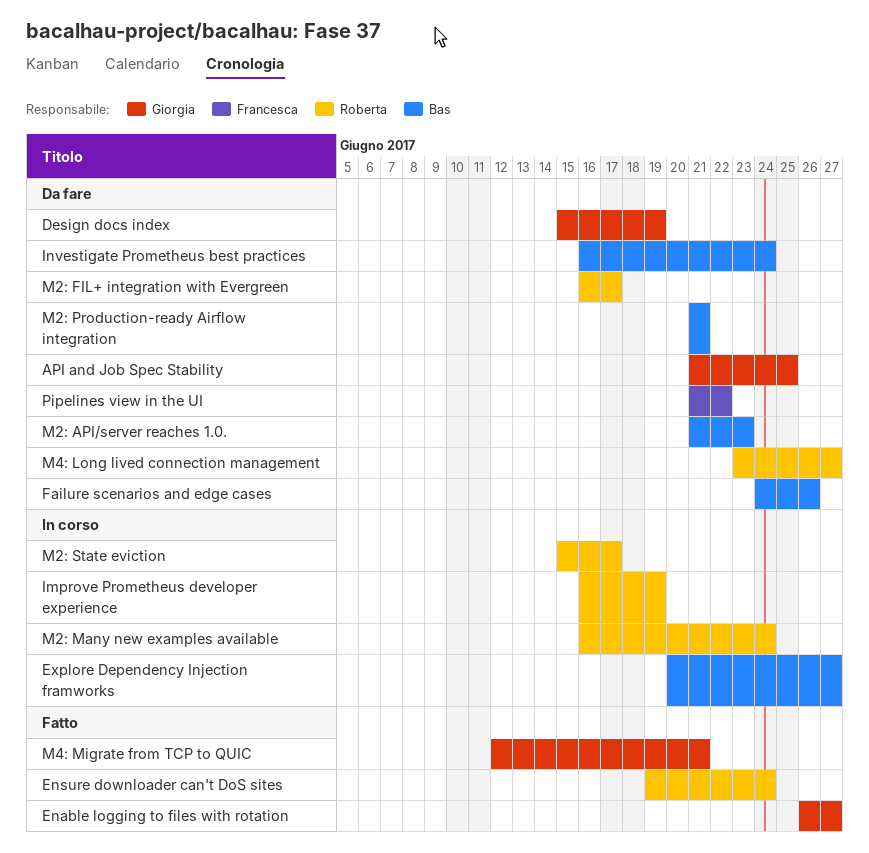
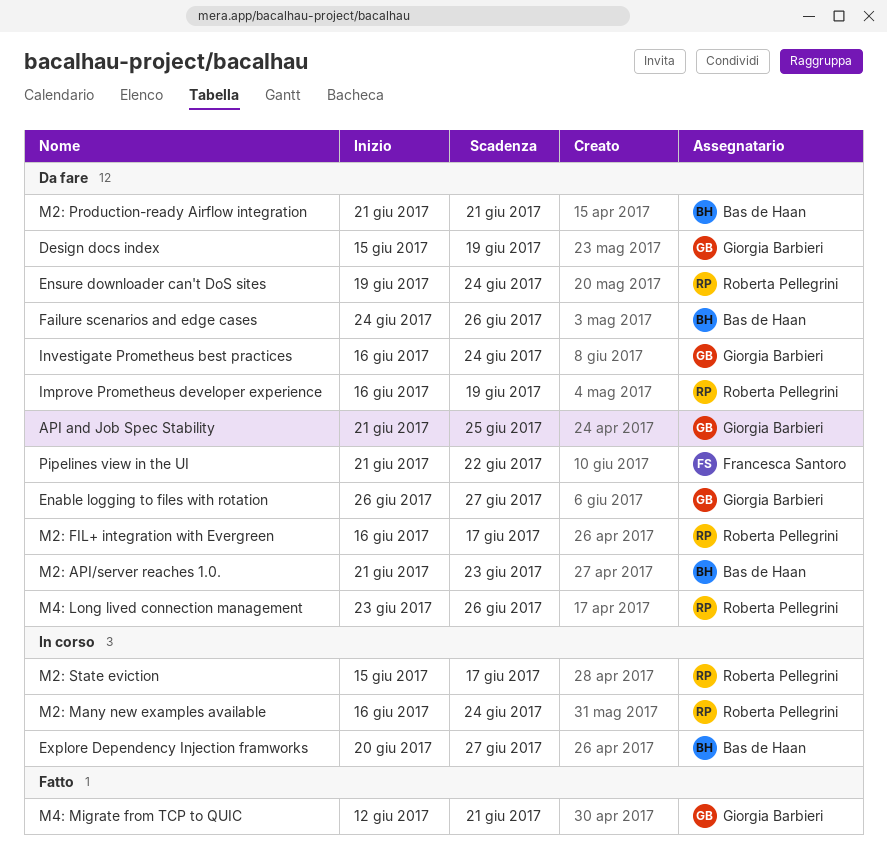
Enable logging to files with rotation, status: Fatto -> Da fare
Ensure downloader can't DoS sites, status: Fatto -> Da fare
Improve Prometheus developer experience, status: In corso -> Da fare
Investigate Prometheus best practices, owner: Bas de Haan -> Giorgia Barbieri
M4: Long lived connection management, due: Jun 27 -> Jun 26

